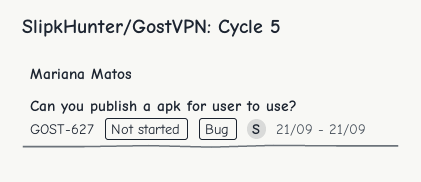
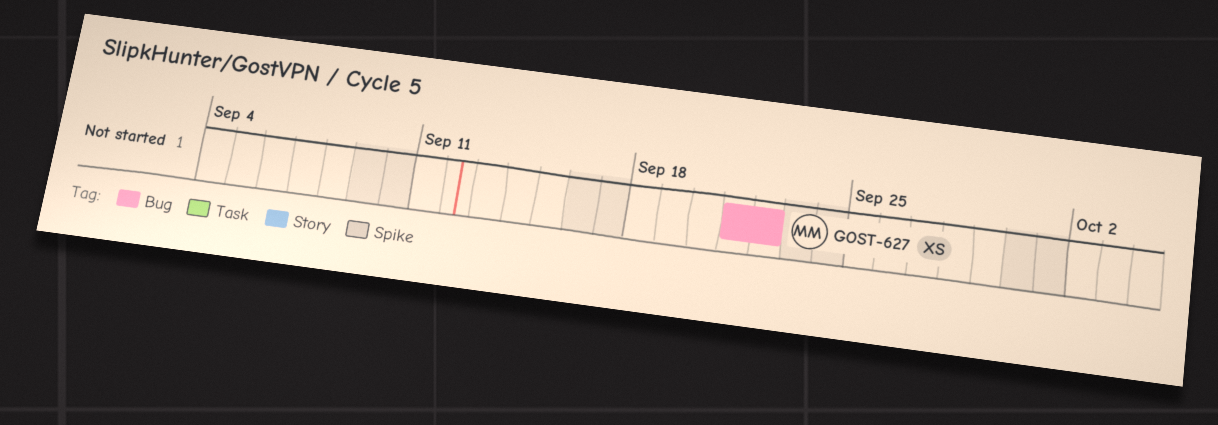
GOST-627, estimate: S -> XS
GOST-627, due: Sep 21 -> Sep 22

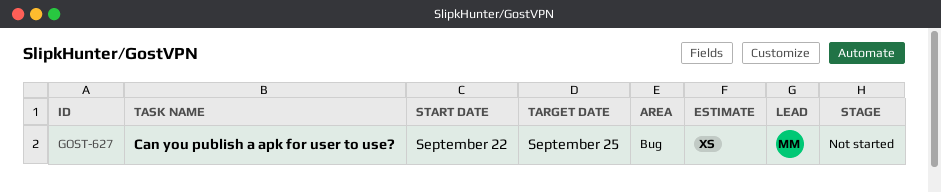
GOST-627, start: Sep 21 -> Sep 22
GOST-627, due: Sep 22 -> Sep 25

